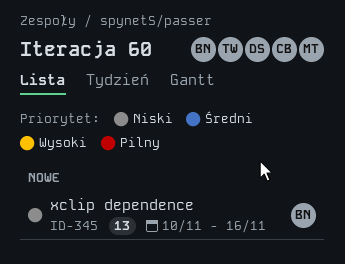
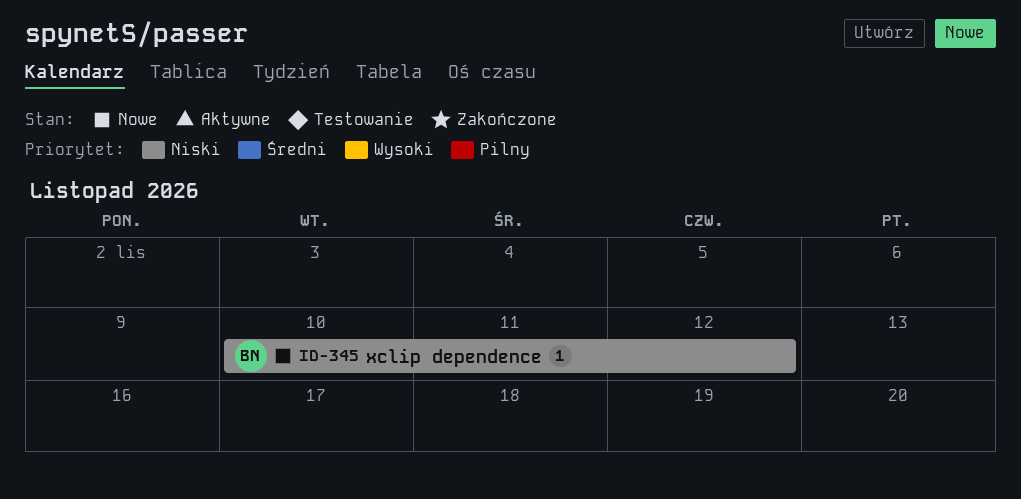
ID-345, estimate: 13 -> 1
ID-345, due: Nov 16 -> Nov 12

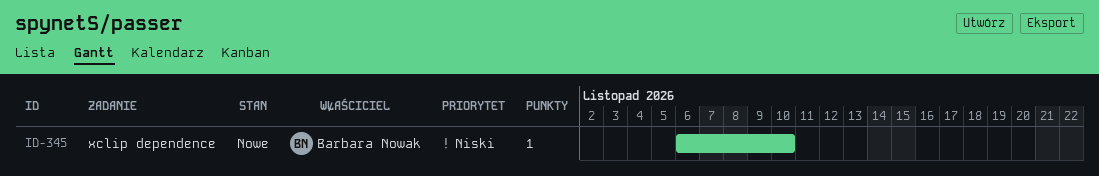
ID-345, start: Nov 10 -> Nov 6
ID-345, due: Nov 12 -> Nov 10

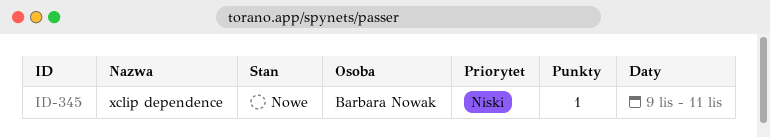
ID-345, start: Nov 6 -> Nov 9
ID-345, due: Nov 10 -> Nov 11

